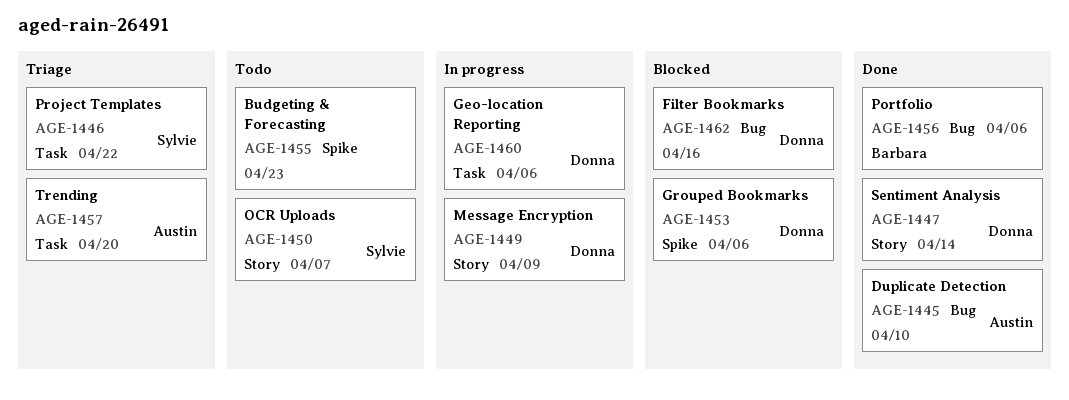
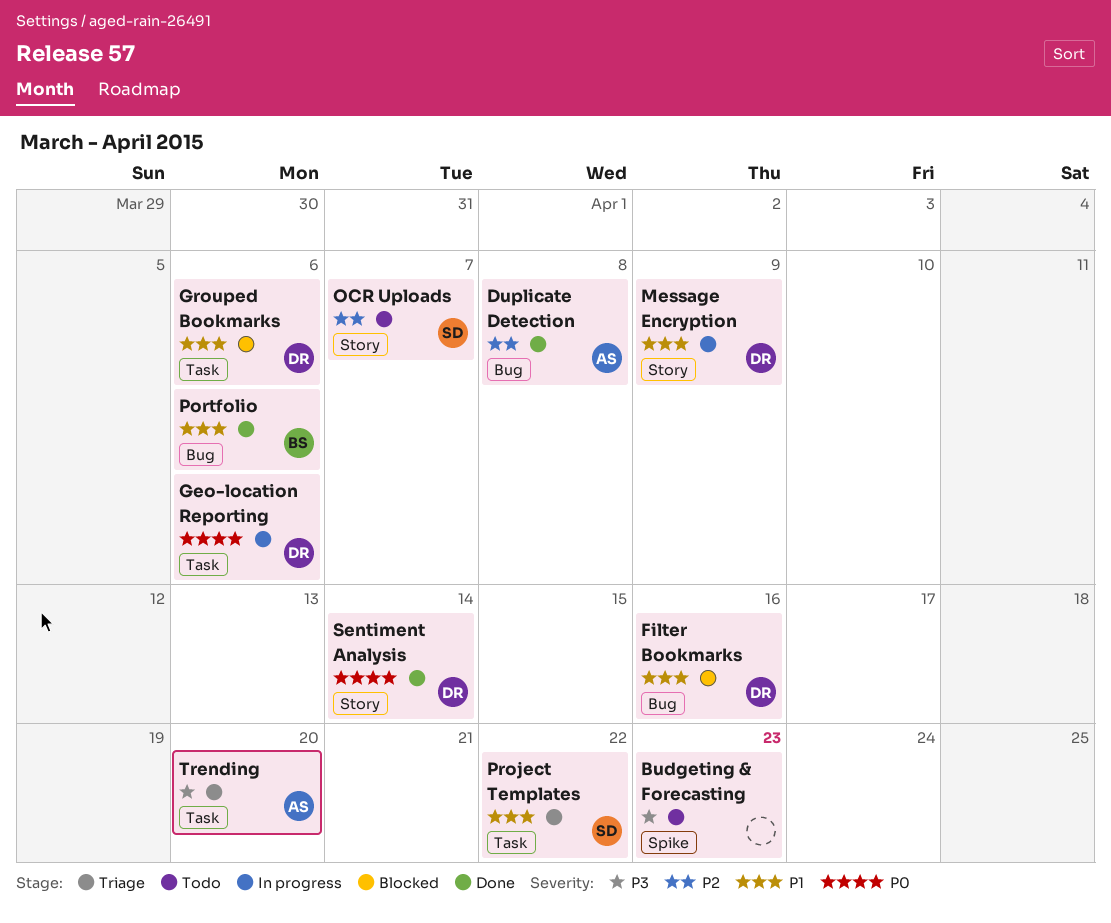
Duplicate Detection, due: Apr 10 -> Apr 8
Grouped Bookmarks, label: Spike -> Task

